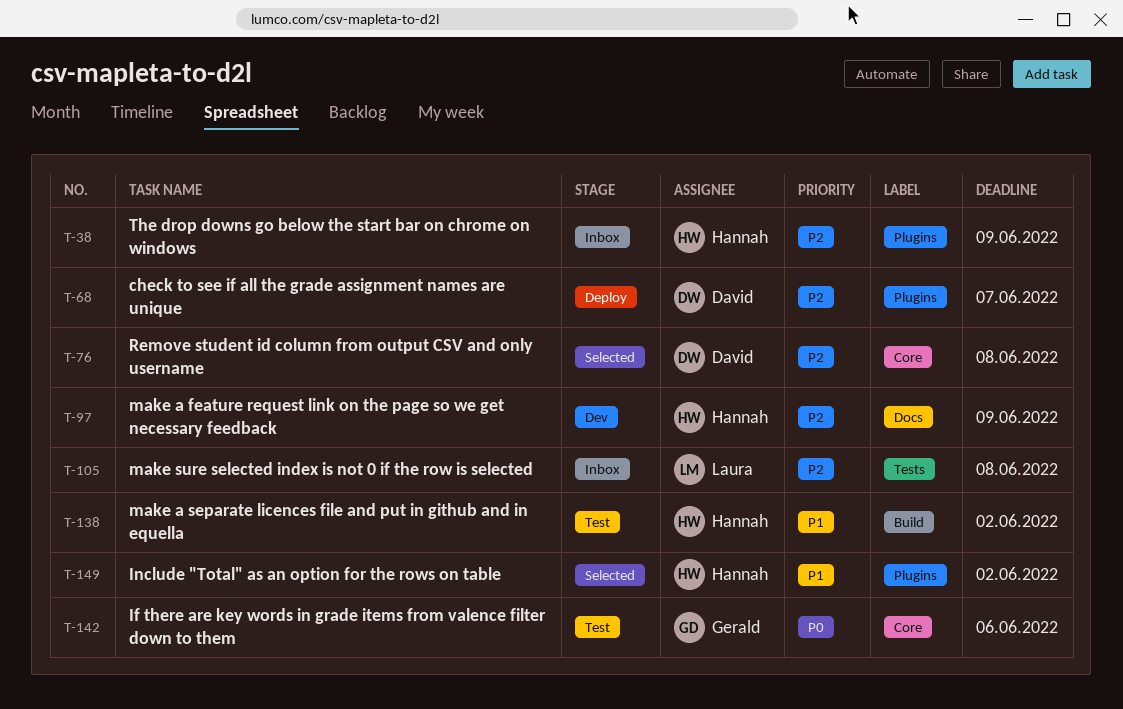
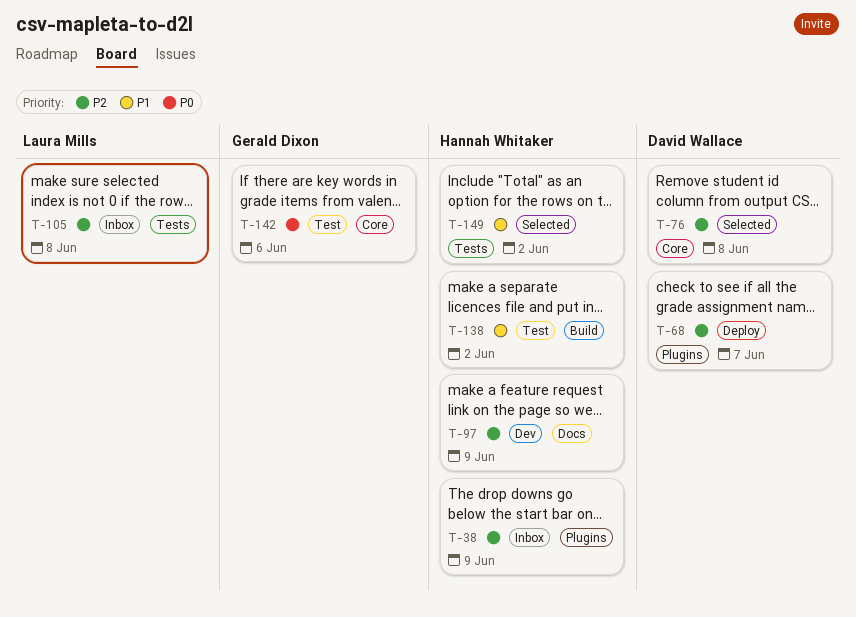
T-149, label: Plugins -> Tests

